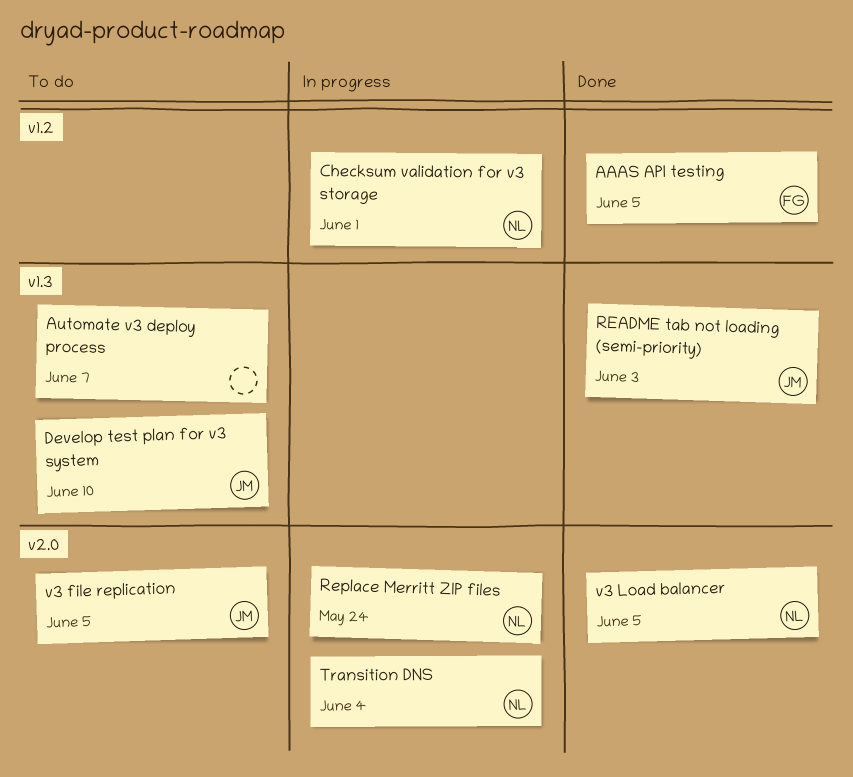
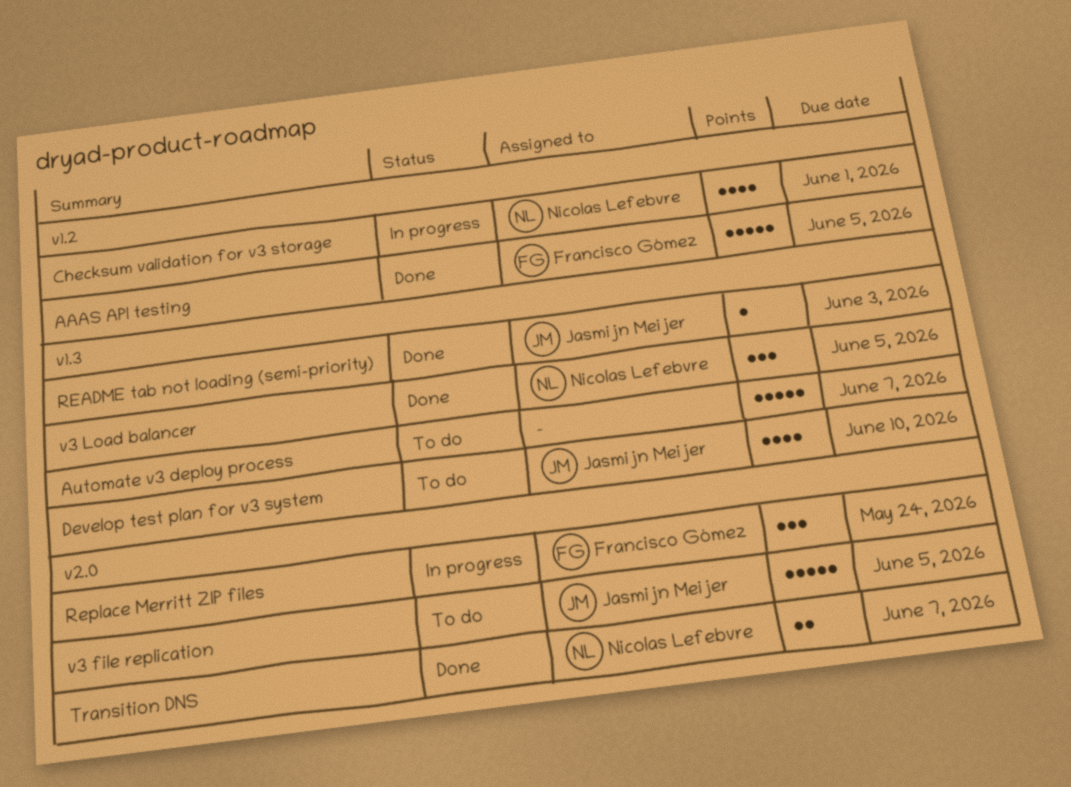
Replace Merritt ZIP files, owner: Nicolas Lefebvre -> Francisco Gómez
Transition DNS, status: In progress -> Done
Transition DNS, due: Jun 4 -> Jun 7
v3 Load balancer, label: v2.0 -> v1.3

